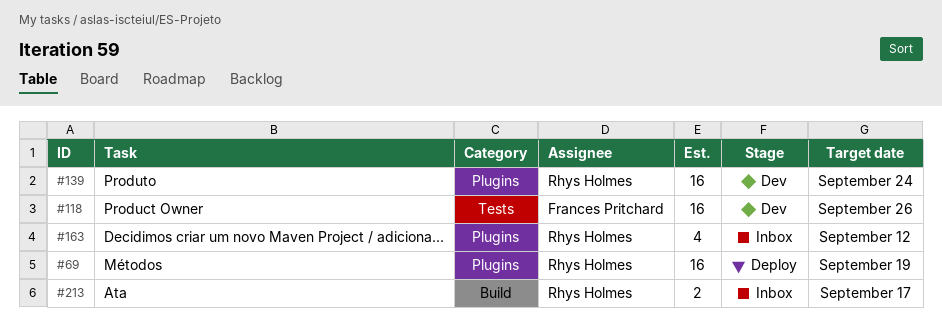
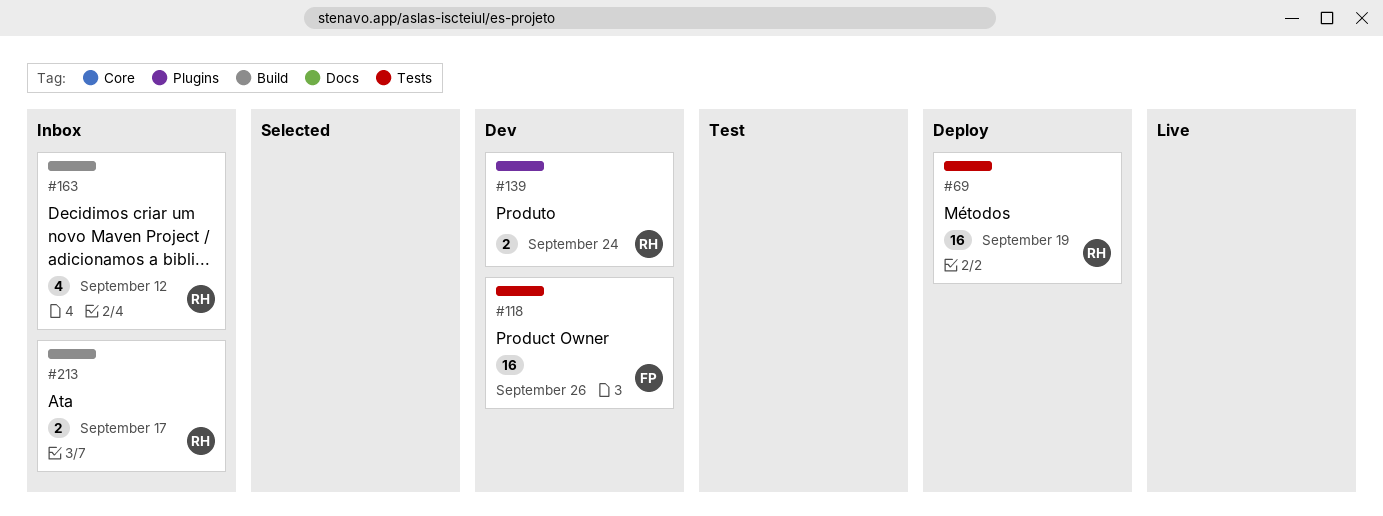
#69, label: Plugins -> Tests
#139, estimate: 16 -> 2
#163, label: Plugins -> Build

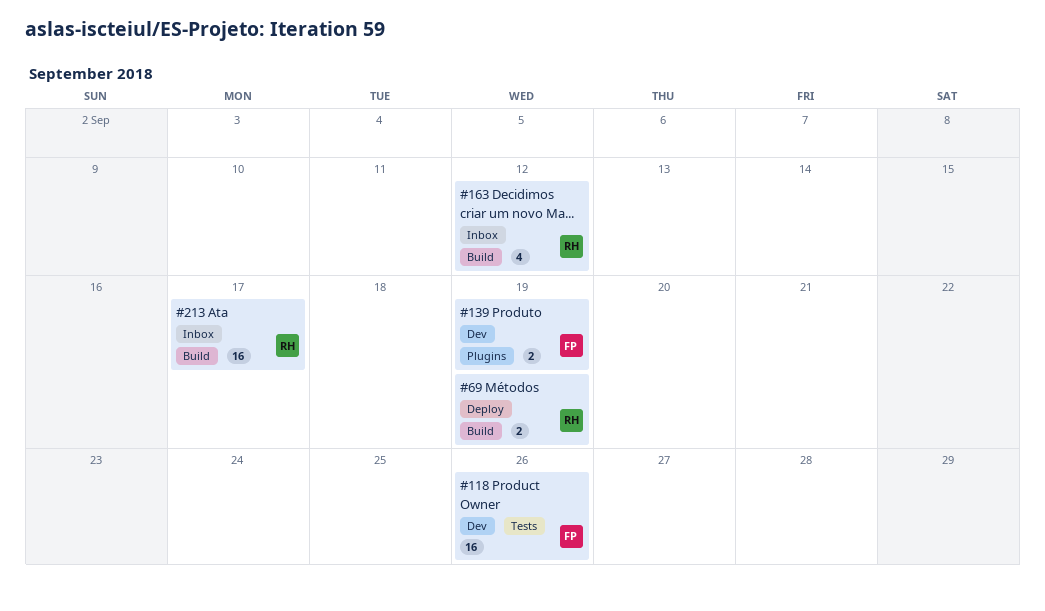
#69, label: Tests -> Build
#69, estimate: 16 -> 2
#139, owner: RH -> FP
#139, due: Sep 24 -> Sep 19
#213, estimate: 2 -> 16

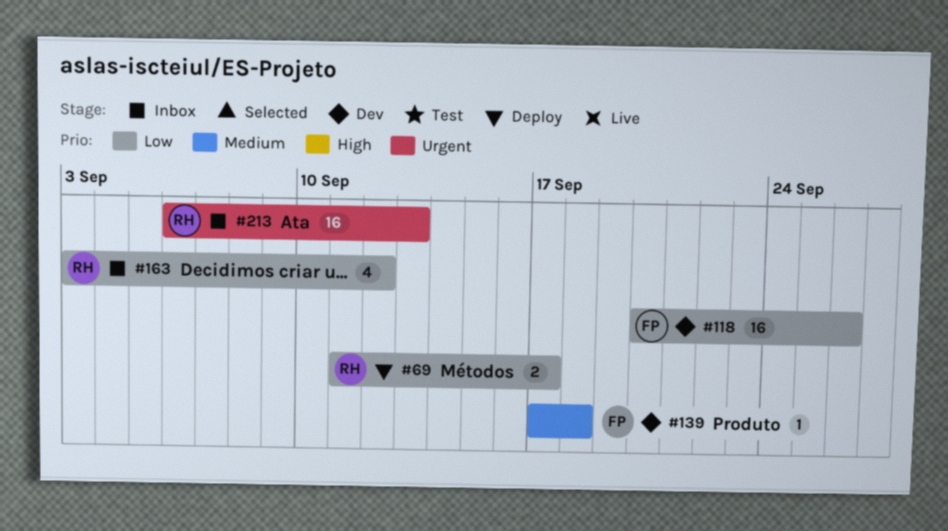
#69, due: Sep 19 -> Sep 17
#139, estimate: 2 -> 1
#139, due: Sep 19 -> Sep 18
#213, due: Sep 17 -> Sep 13

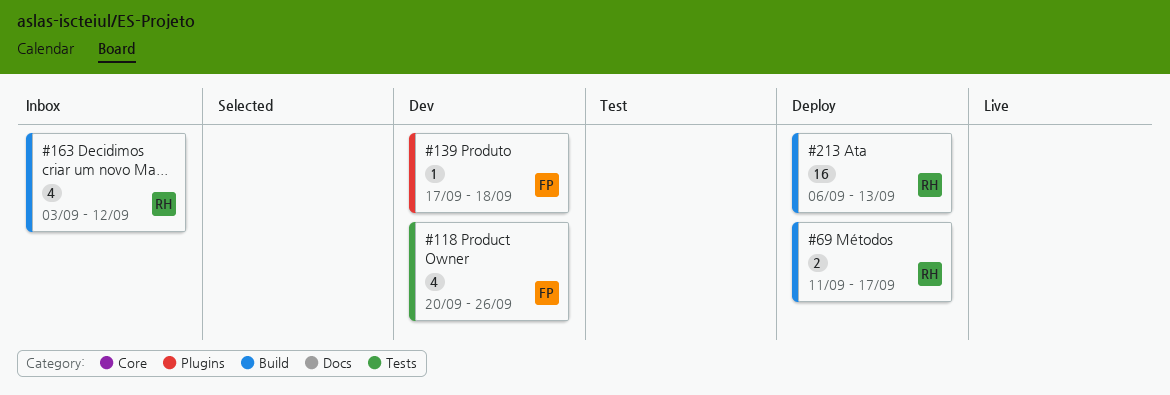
#118, estimate: 16 -> 4
#213, status: Inbox -> Deploy

